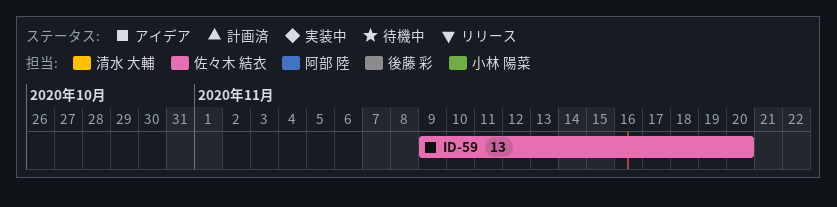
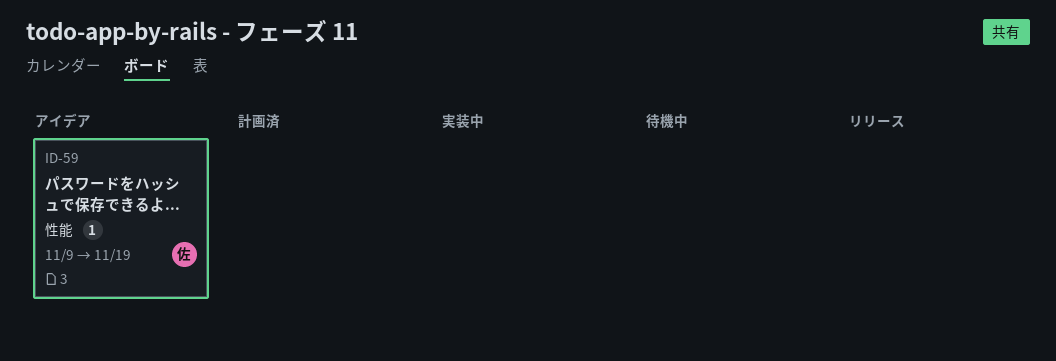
ID-59, estimate: 13 -> 1
ID-59, due: Nov 20 -> Nov 19

